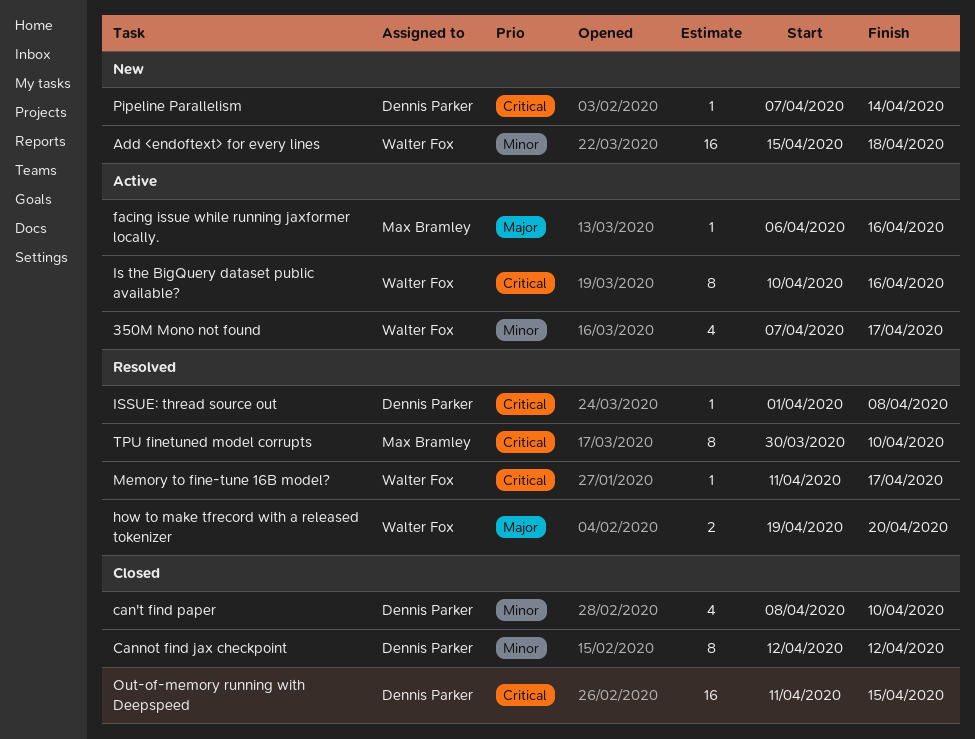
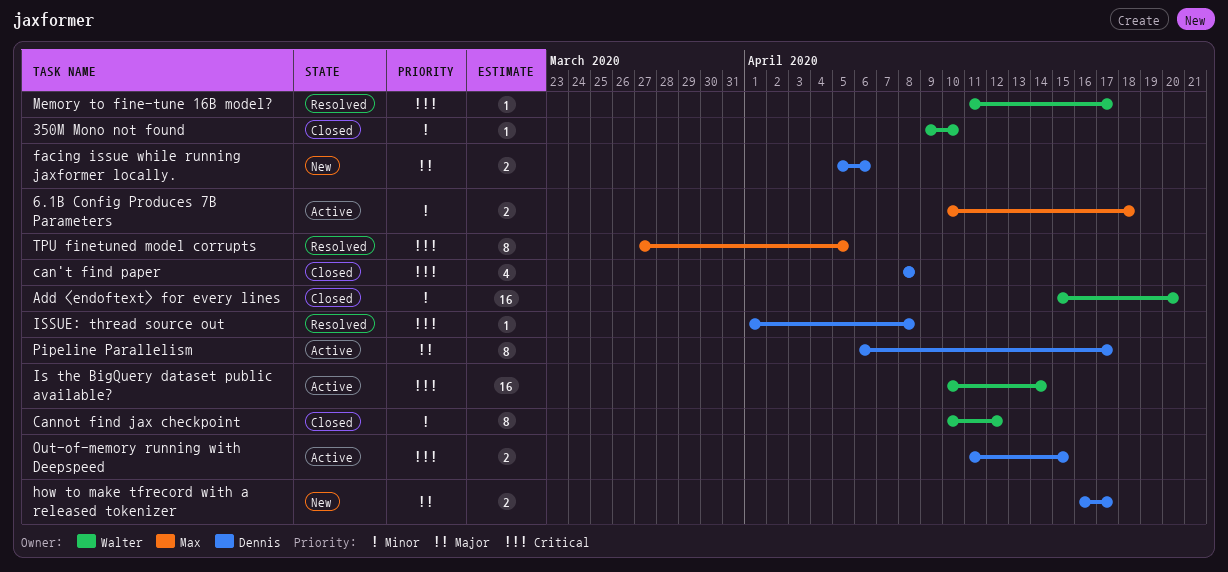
350M Mono not found, status: Active -> Closed
350M Mono not found, estimate: 4 -> 1
350M Mono not found, start: Apr 7 -> Apr 9
350M Mono not found, due: Apr 17 -> Apr 10
6.1B Config Produces 7B Parameters: none -> present
Add <endoftext> for every lines, status: New -> Closed
Add <endoftext> for every lines, due: Apr 18 -> Apr 20
can't find paper, priority: Minor -> Critical
can't find paper, due: Apr 10 -> Apr 8
Cannot find jax checkpoint, owner: Dennis Parker -> Walter Fox
Cannot find jax checkpoint, start: Apr 12 -> Apr 10
facing issue while running jaxformer locally., status: Active -> New
facing issue while running jaxformer locally., owner: Max Bramley -> Dennis Parker
facing issue while running jaxformer locally., estimate: 1 -> 2
facing issue while running jaxformer locally., start: Apr 6 -> Apr 5
facing issue while running jaxformer locally., due: Apr 16 -> Apr 6
how to make tfrecord with a released tokenizer, status: Resolved -> New
how to make tfrecord with a released tokenizer, owner: Walter Fox -> Dennis Parker
how to make tfrecord with a released tokenizer, start: Apr 19 -> Apr 16
how to make tfrecord with a released tokenizer, due: Apr 20 -> Apr 17
Is the BigQuery dataset public available?, estimate: 8 -> 16
Is the BigQuery dataset public available?, due: Apr 16 -> Apr 14
Out-of-memory running with Deepspeed, status: Closed -> Active
Out-of-memory running with Deepspeed, estimate: 16 -> 2
Pipeline Parallelism, status: New -> Active
Pipeline Parallelism, priority: Critical -> Major
Pipeline Parallelism, estimate: 1 -> 8
Pipeline Parallelism, start: Apr 7 -> Apr 6
Pipeline Parallelism, due: Apr 14 -> Apr 17
TPU finetuned model corrupts, start: Mar 30 -> Mar 27
TPU finetuned model corrupts, due: Apr 10 -> Apr 5

